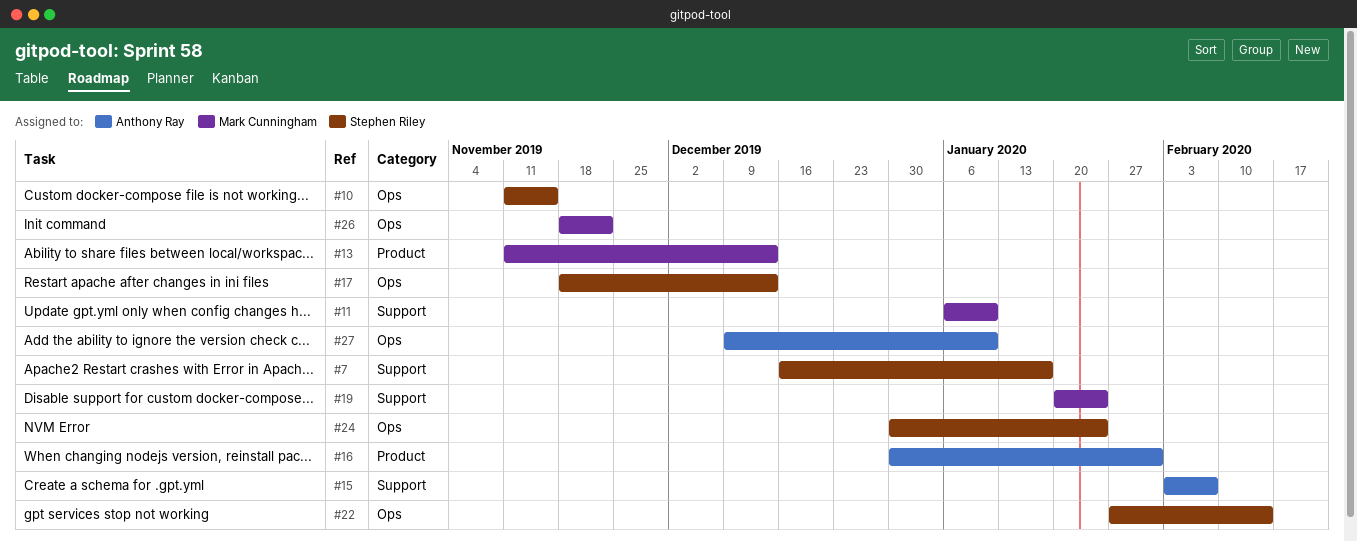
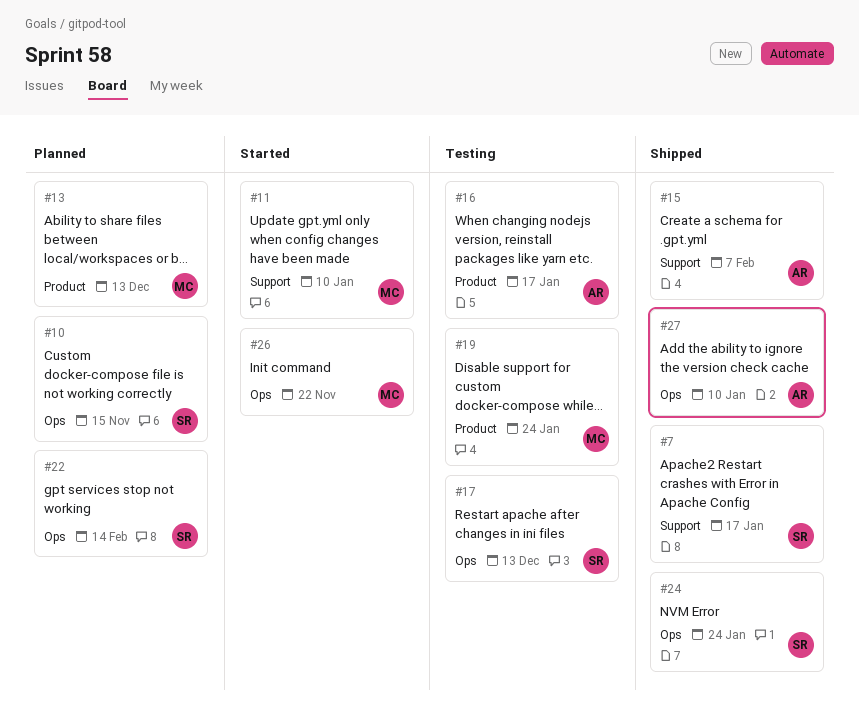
#16, due: Jan 31 -> Jan 17
#19, label: Support -> Product

